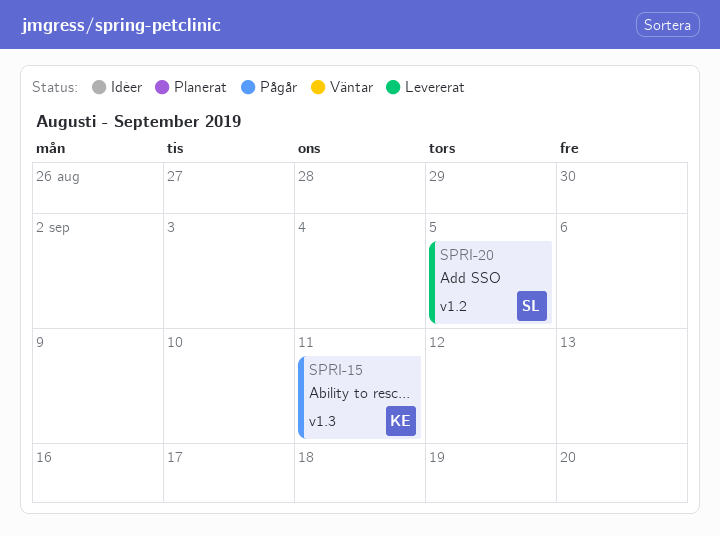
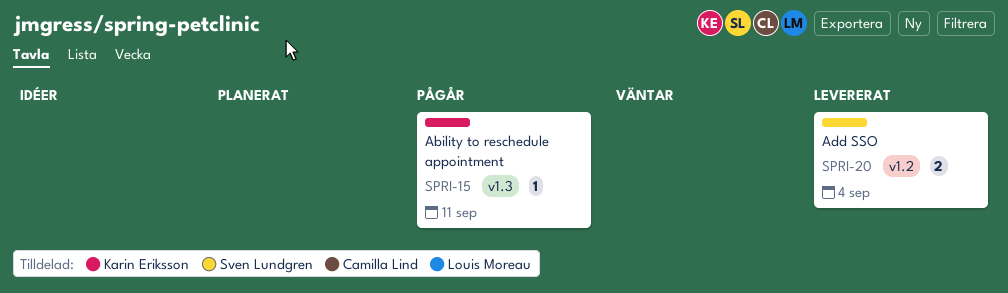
SPRI-20, due: Sep 5 -> Sep 4

